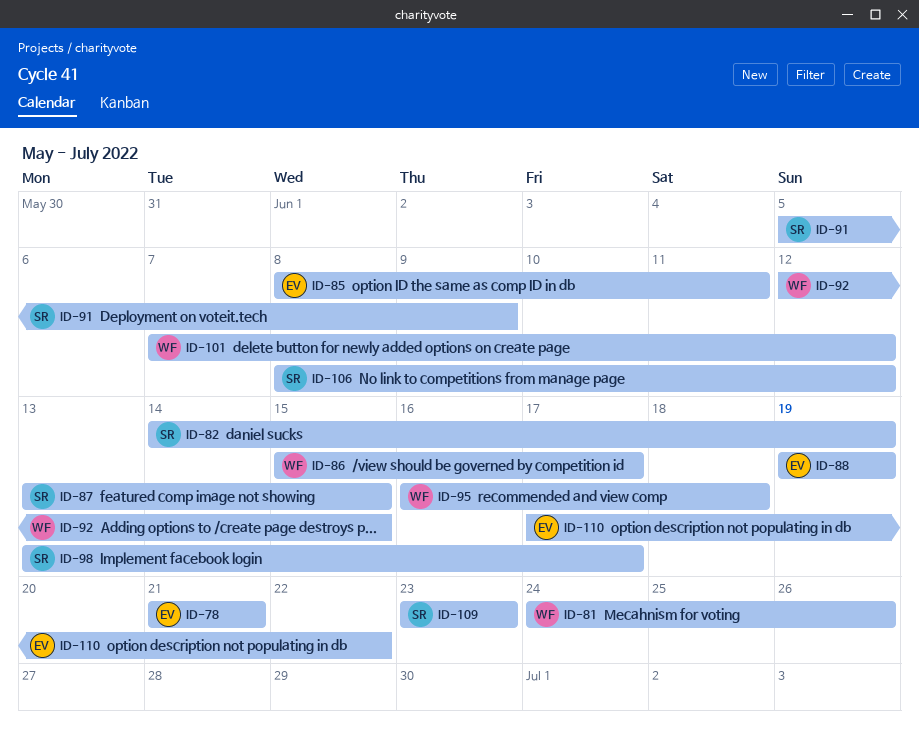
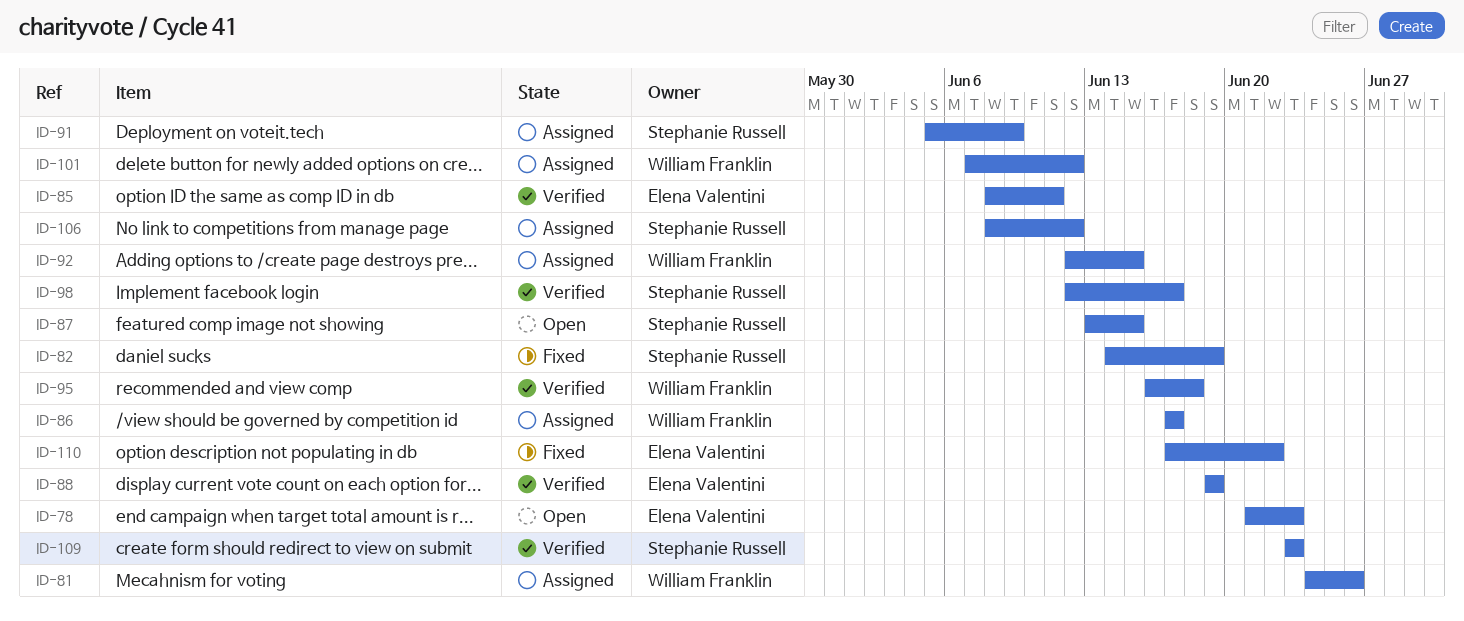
ID-78, due: Jun 21 -> Jun 23
ID-86, start: Jun 15 -> Jun 17
ID-98, start: Jun 13 -> Jun 12

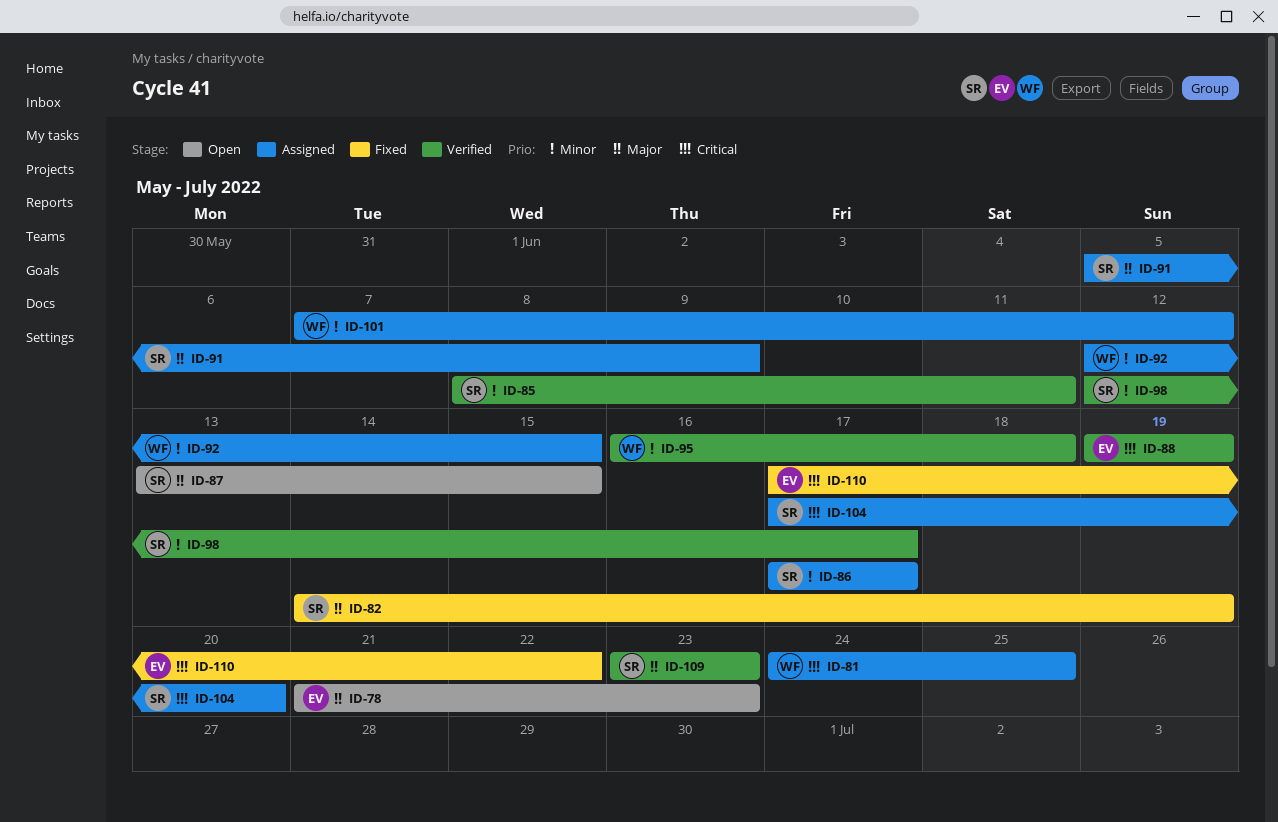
ID-81, due: Jun 26 -> Jun 25
ID-85, owner: Elena Valentini -> Stephanie Russell
ID-86, owner: William Franklin -> Stephanie Russell
ID-104: none -> present
ID-106: present -> none

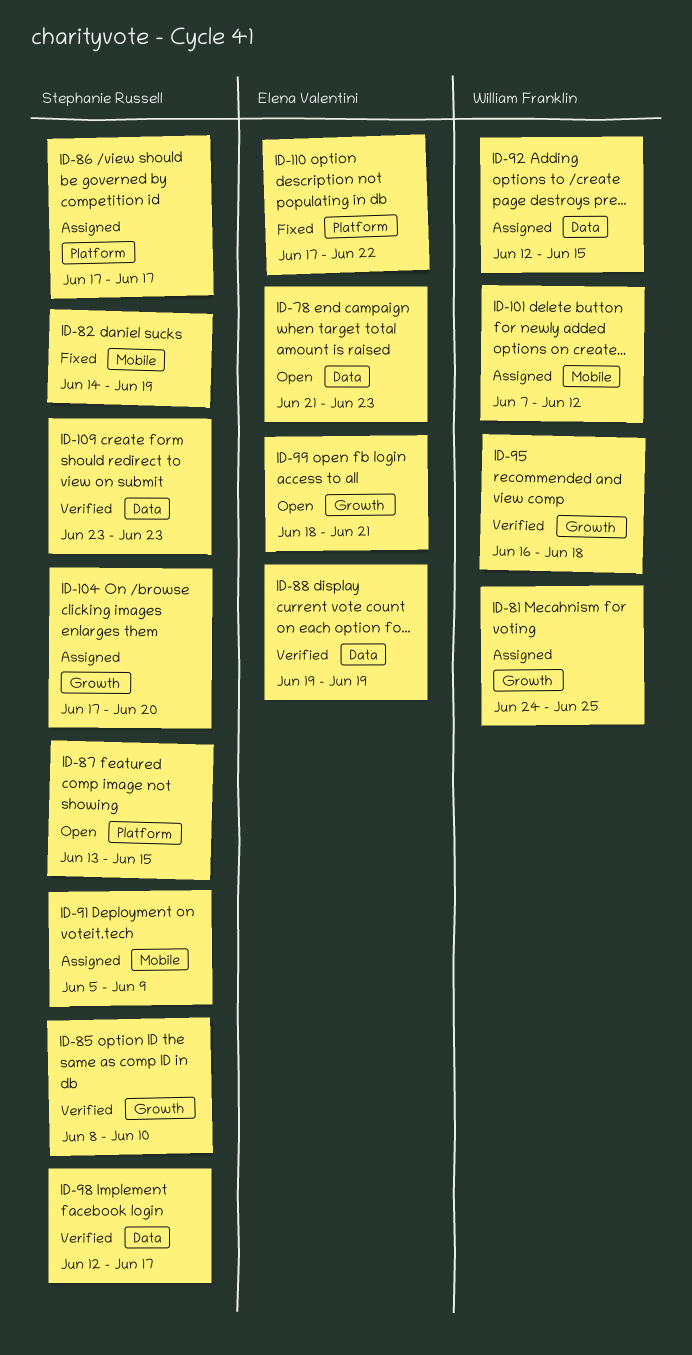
ID-85, due: Jun 11 -> Jun 10
ID-99: none -> present

